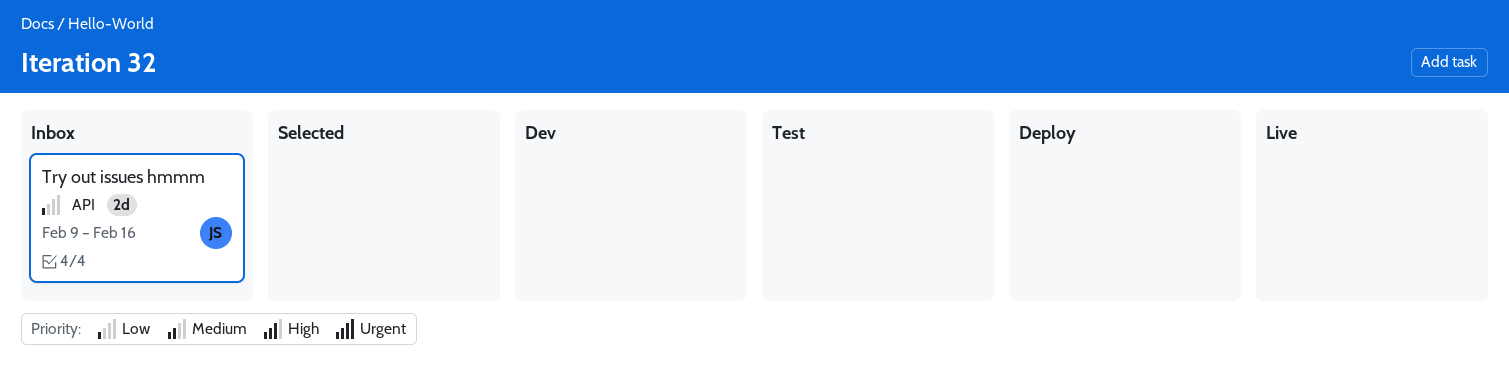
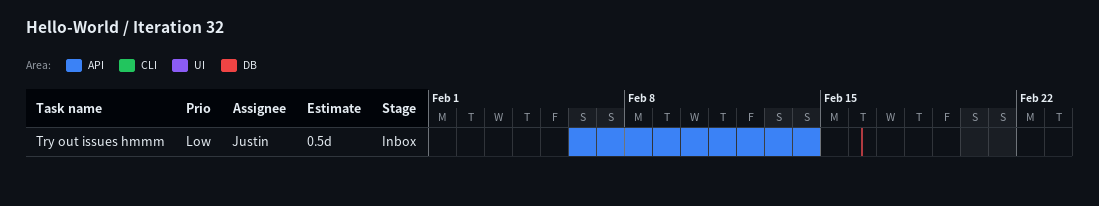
Try out issues hmmm, estimate: 2d -> 0.5d
Try out issues hmmm, start: Feb 9 -> Feb 6
Try out issues hmmm, due: Feb 16 -> Feb 14

